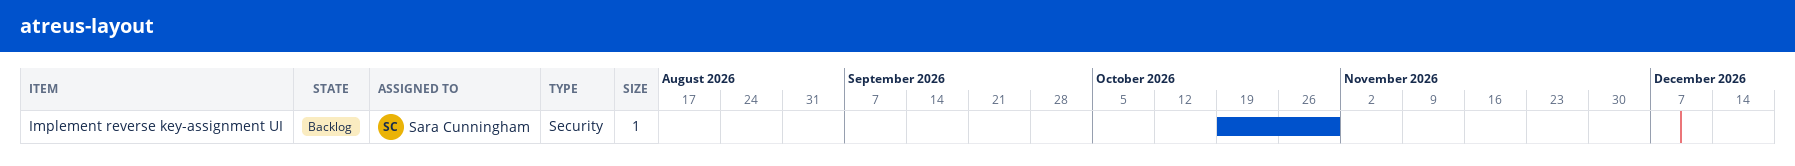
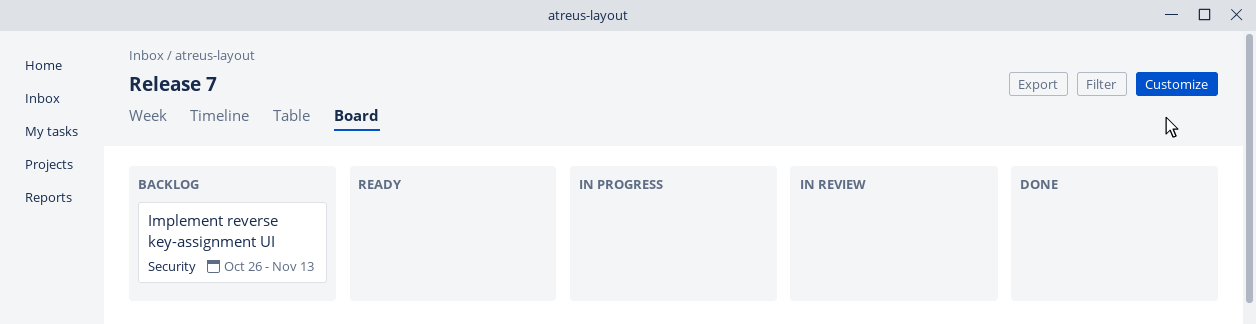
Implement reverse key-assignment UI, start: Oct 19 -> Oct 26
Implement reverse key-assignment UI, due: Oct 30 -> Nov 13

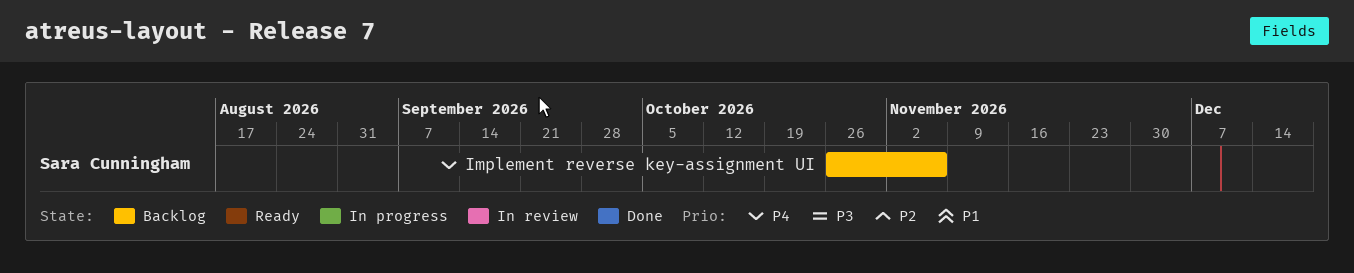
Implement reverse key-assignment UI, due: Nov 13 -> Nov 6

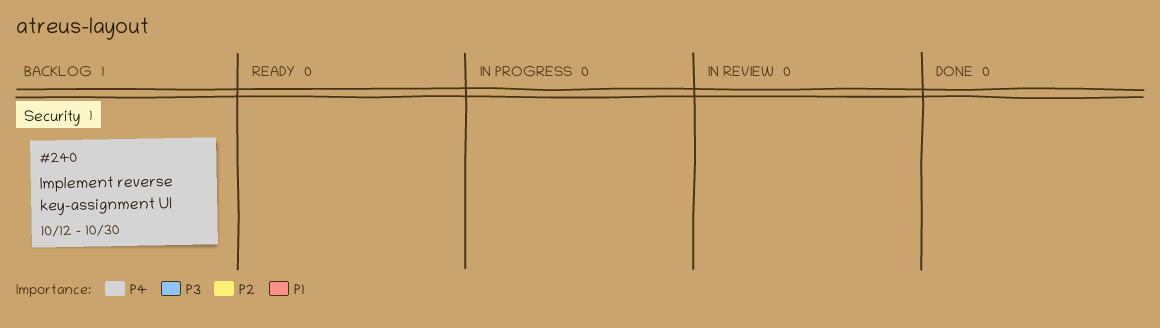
Implement reverse key-assignment UI, start: Oct 26 -> Oct 12
Implement reverse key-assignment UI, due: Nov 6 -> Oct 30

